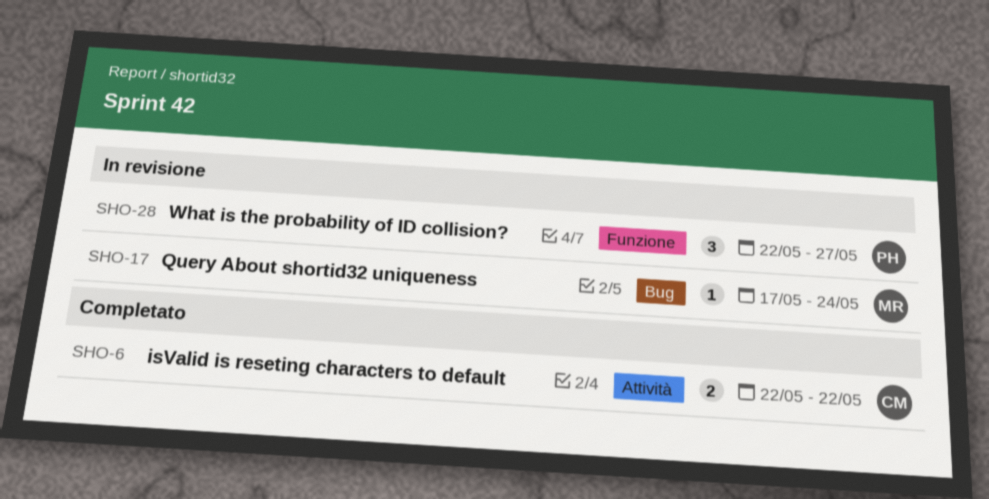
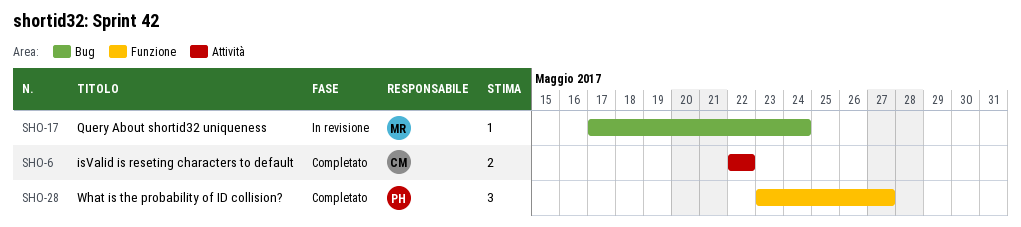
SHO-28, status: In revisione -> Completato
SHO-28, start: May 22 -> May 23

